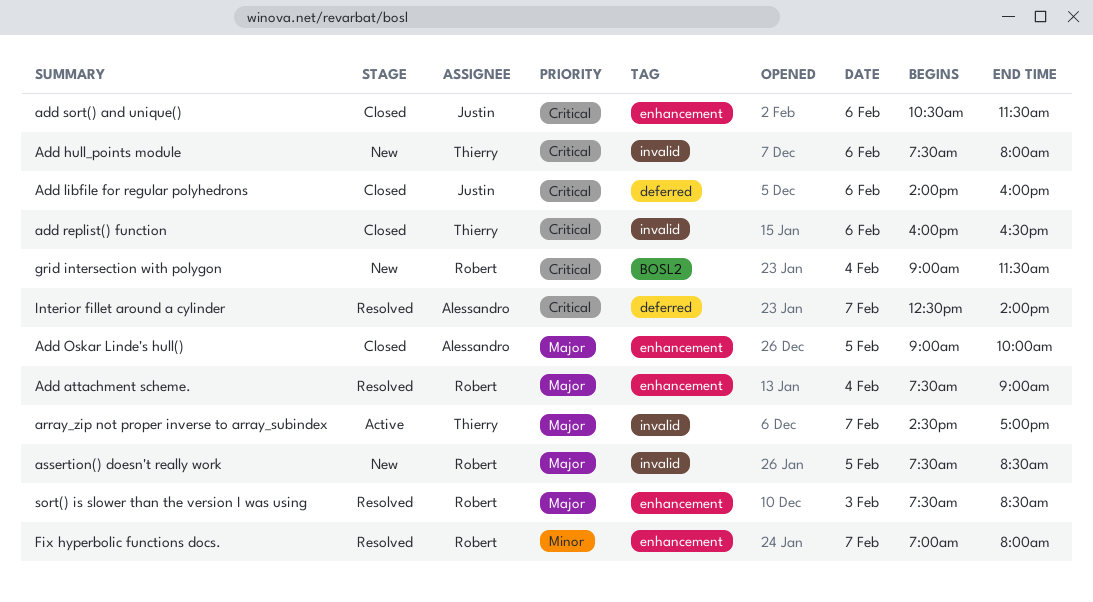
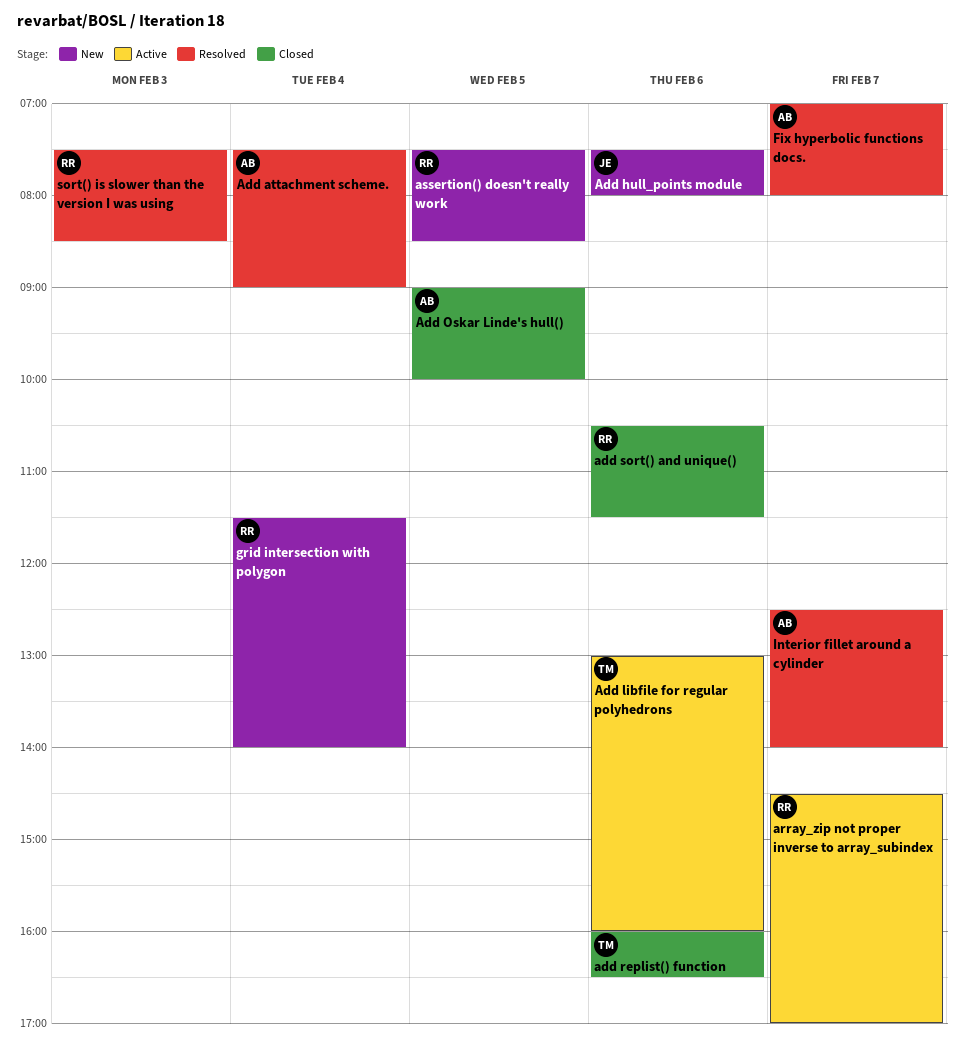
Add attachment scheme., owner: Robert -> Alessandro
Add hull_points module, owner: Thierry -> Justin
Add libfile for regular polyhedrons, status: Closed -> Active
Add libfile for regular polyhedrons, owner: Justin -> Thierry
Add libfile for regular polyhedrons, begins: 14:00 -> 13:00
add sort() and unique(), owner: Justin -> Robert
array_zip not proper inverse to array_subindex, owner: Thierry -> Robert
Fix hyperbolic functions docs., owner: Robert -> Alessandro
grid intersection with polygon, begins: 09:00 -> 11:30
grid intersection with polygon, ends: 11:30 -> 14:00

